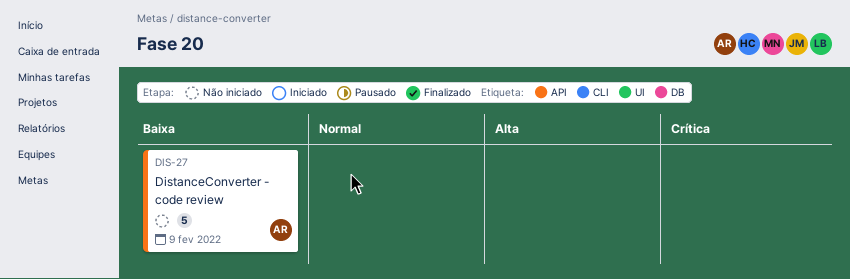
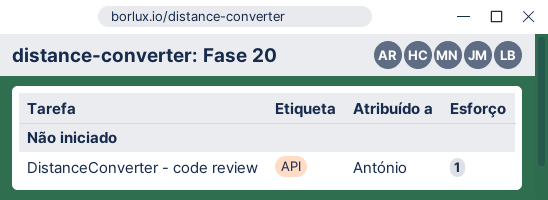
DistanceConverter - code review, estimate: 5 -> 1

